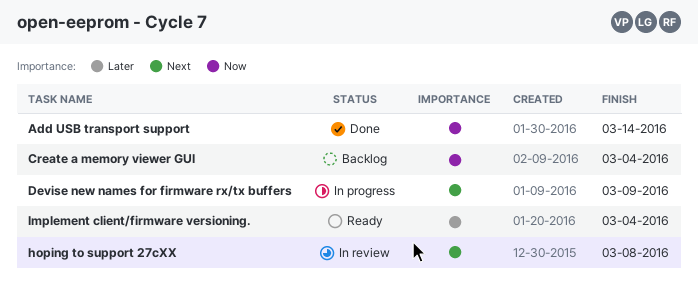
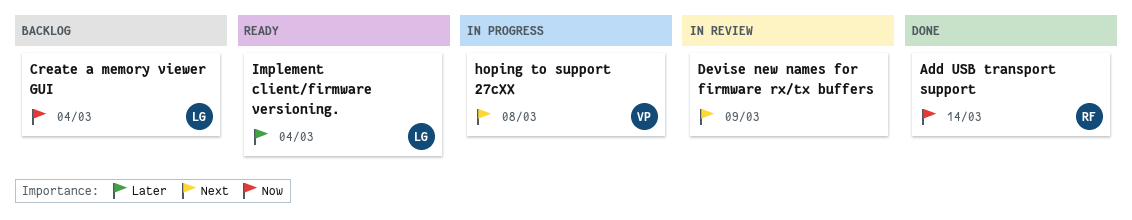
Devise new names for firmware rx/tx buffers, status: In progress -> In review
hoping to support 27cXX, status: In review -> In progress

